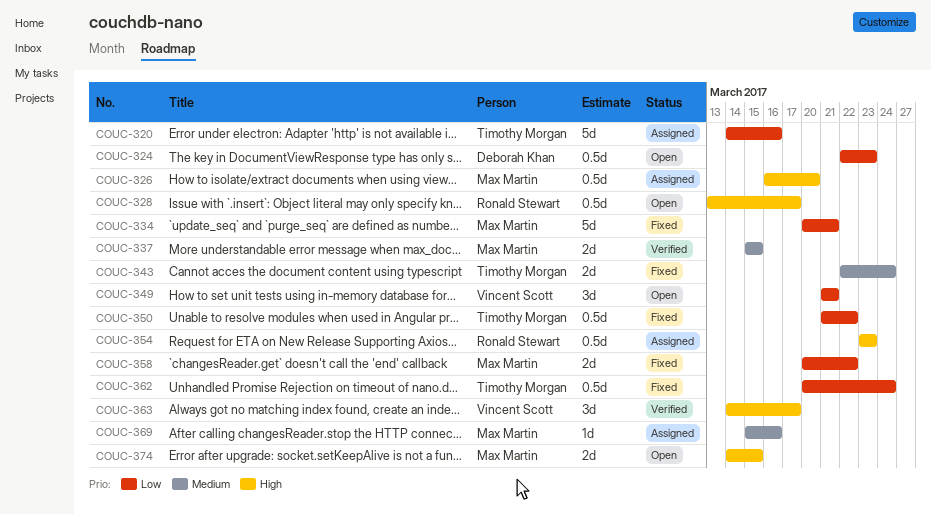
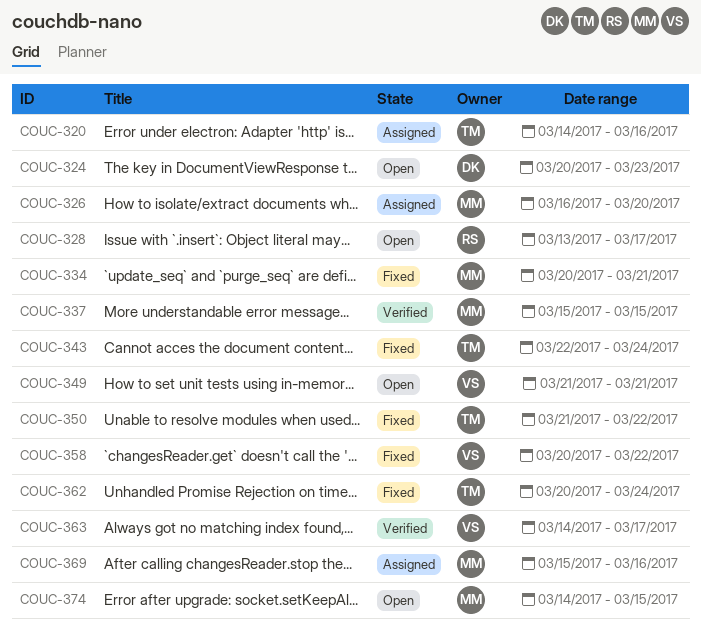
COUC-324, start: Mar 22 -> Mar 20
COUC-354: present -> none
COUC-358, owner: Max Martin -> Vincent Scott

